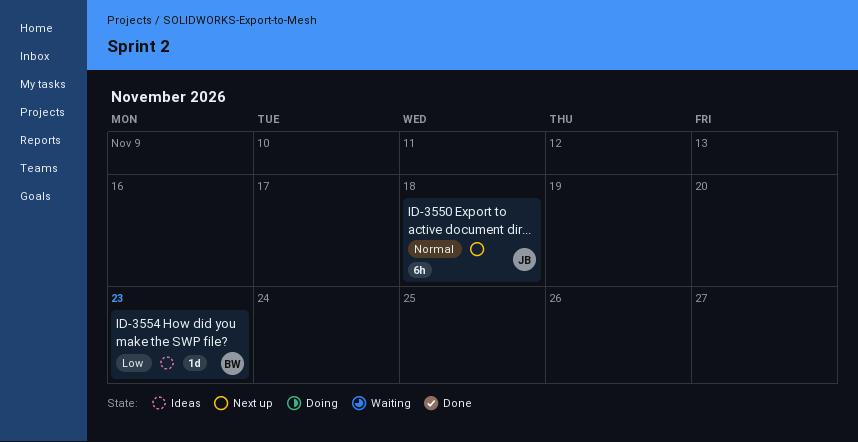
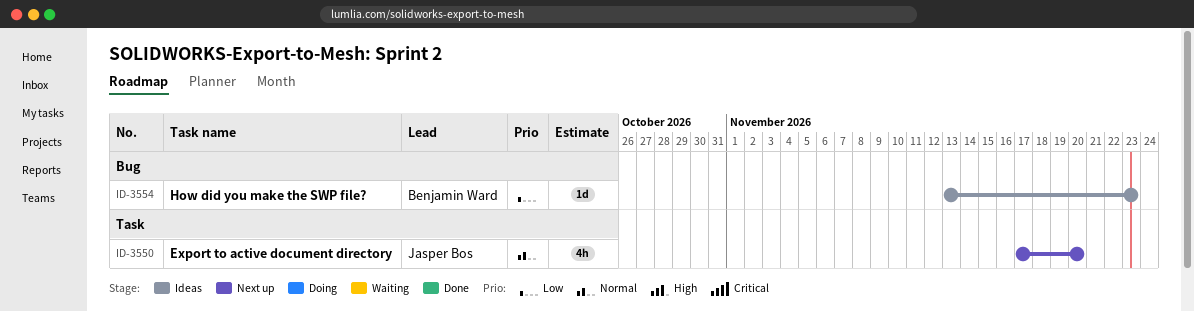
ID-3550, estimate: 6h -> 4h
ID-3550, due: Nov 18 -> Nov 20

